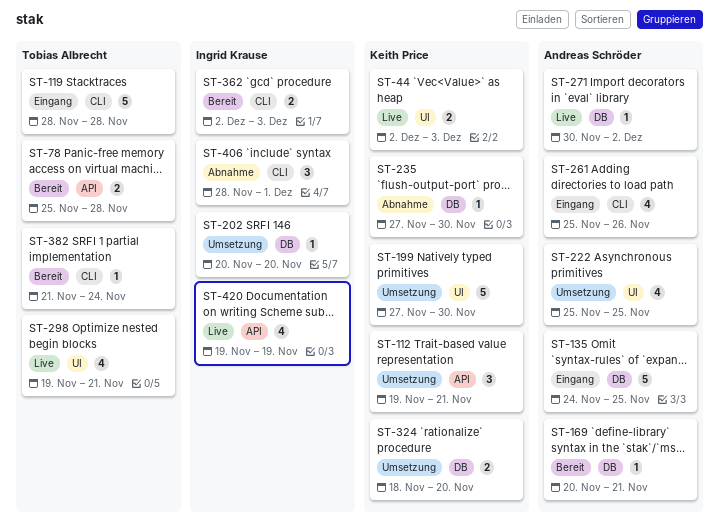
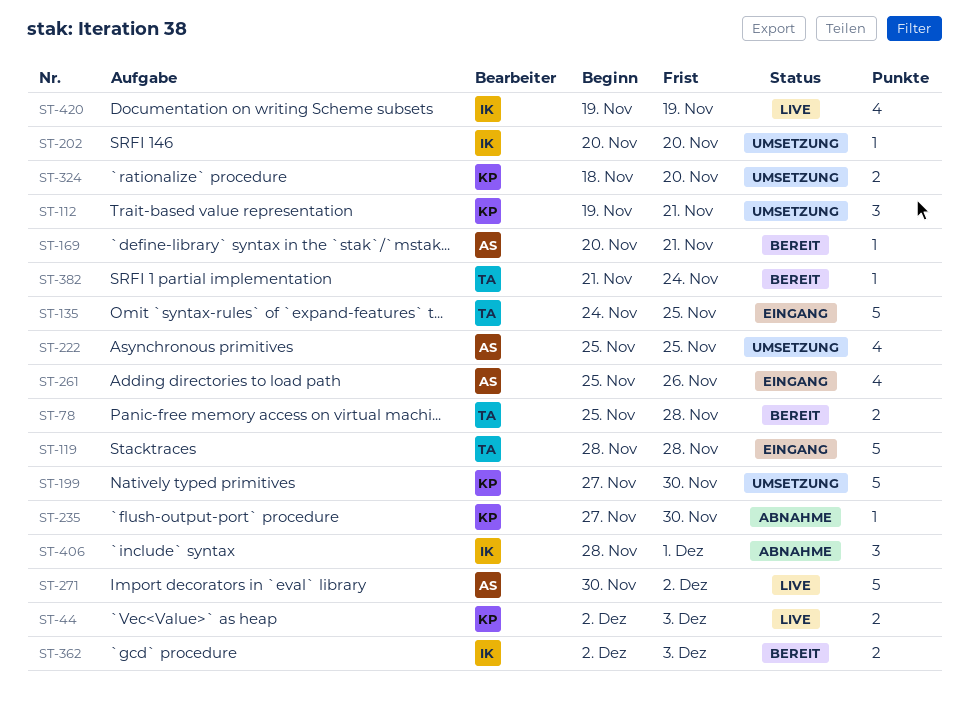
ST-135, owner: Andreas Schröder -> Tobias Albrecht
ST-271, estimate: 1 -> 5
ST-298: present -> none

